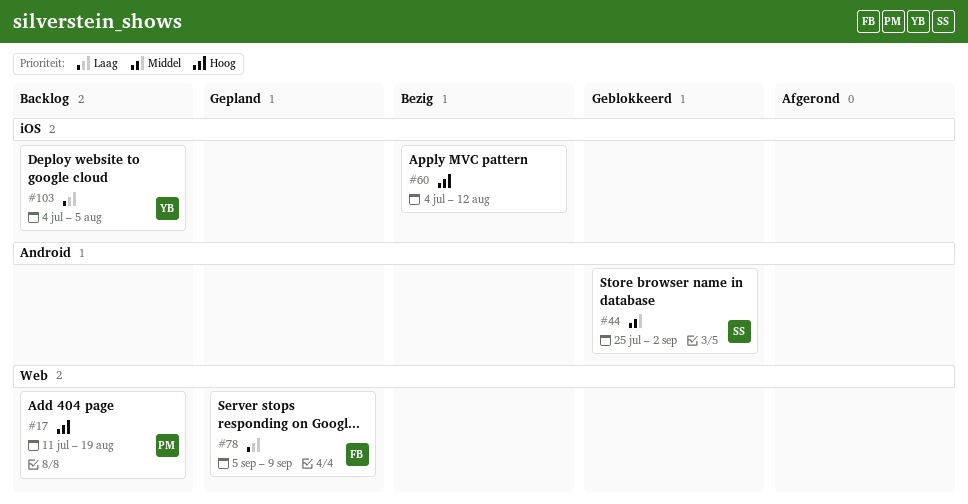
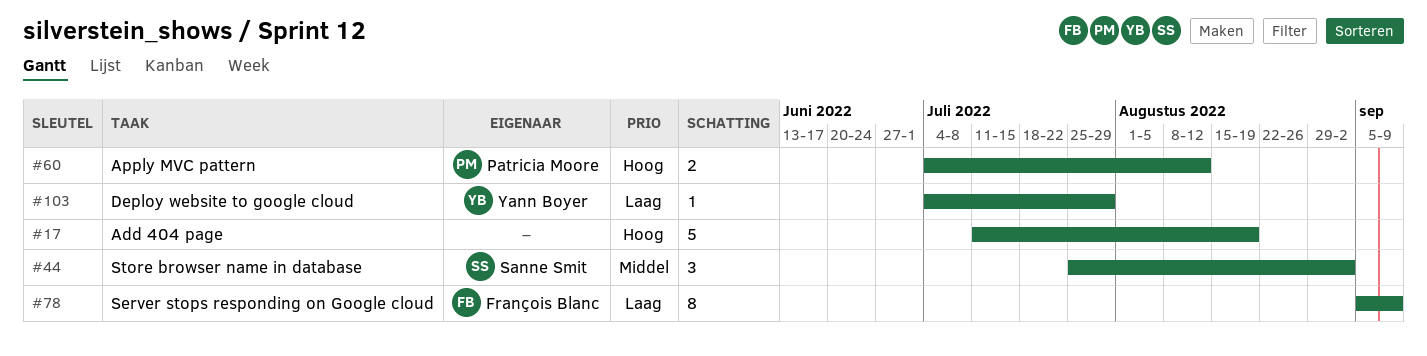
#17, owner: Patricia Moore -> none
#60, owner: none -> Patricia Moore
#103, due: Aug 5 -> Jul 29

